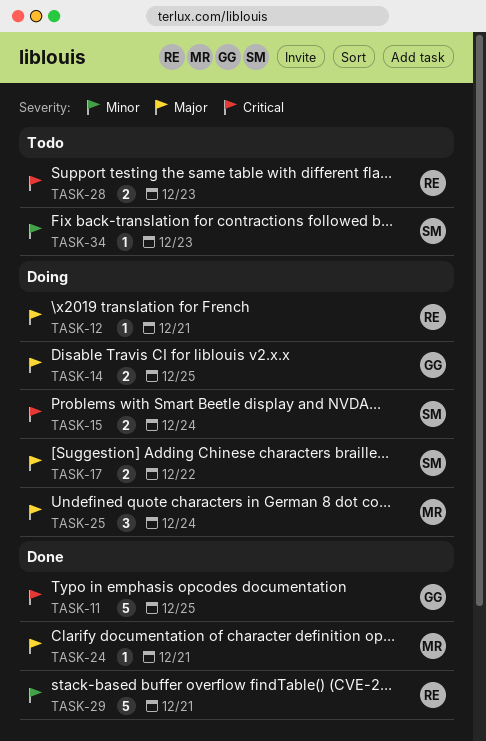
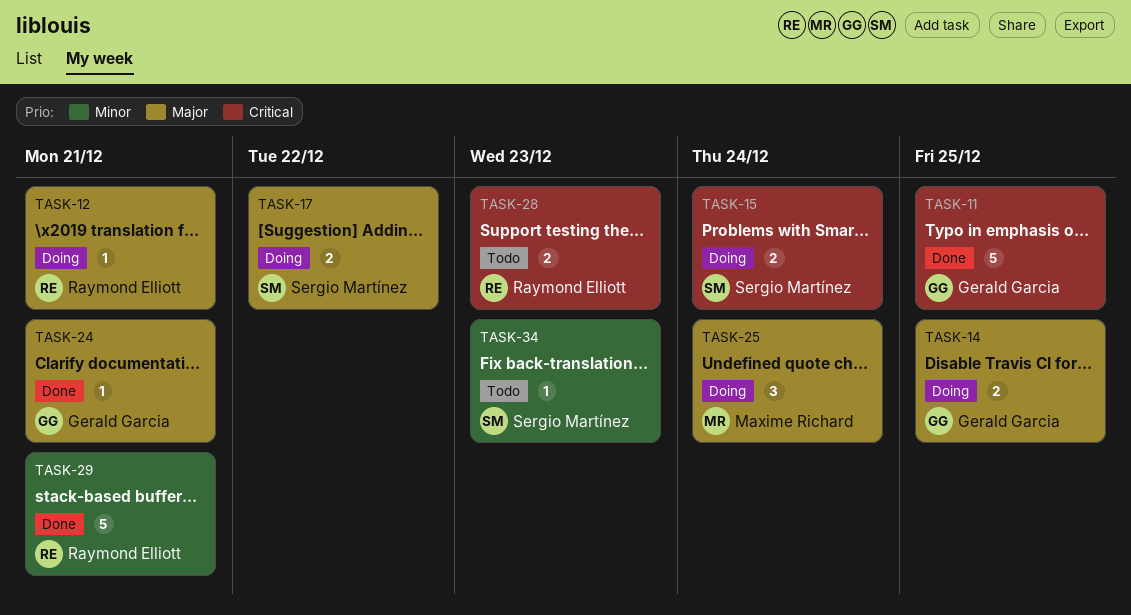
TASK-24, owner: Maxime Richard -> Gerald Garcia

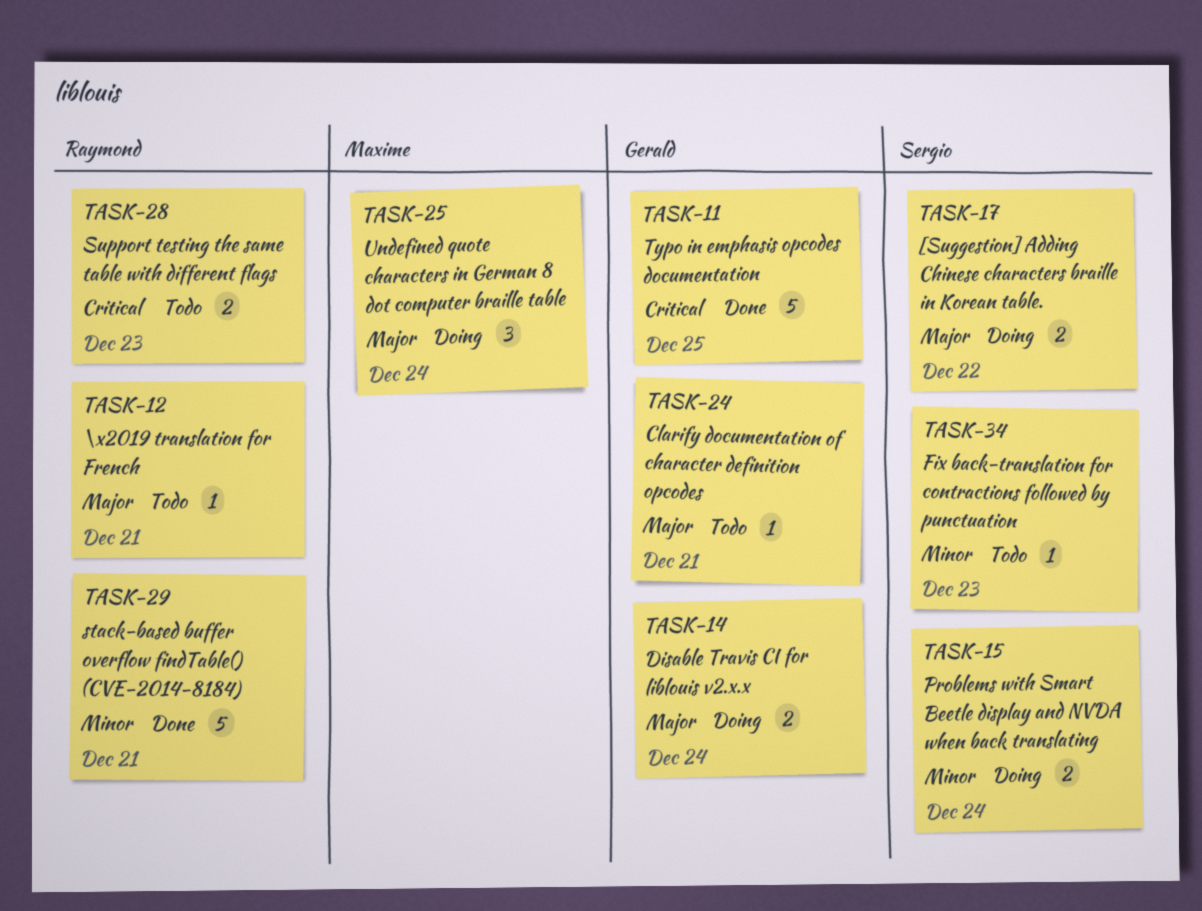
TASK-12, status: Doing -> Todo
TASK-14, due: Dec 25 -> Dec 24
TASK-15, priority: Critical -> Minor
TASK-24, status: Done -> Todo

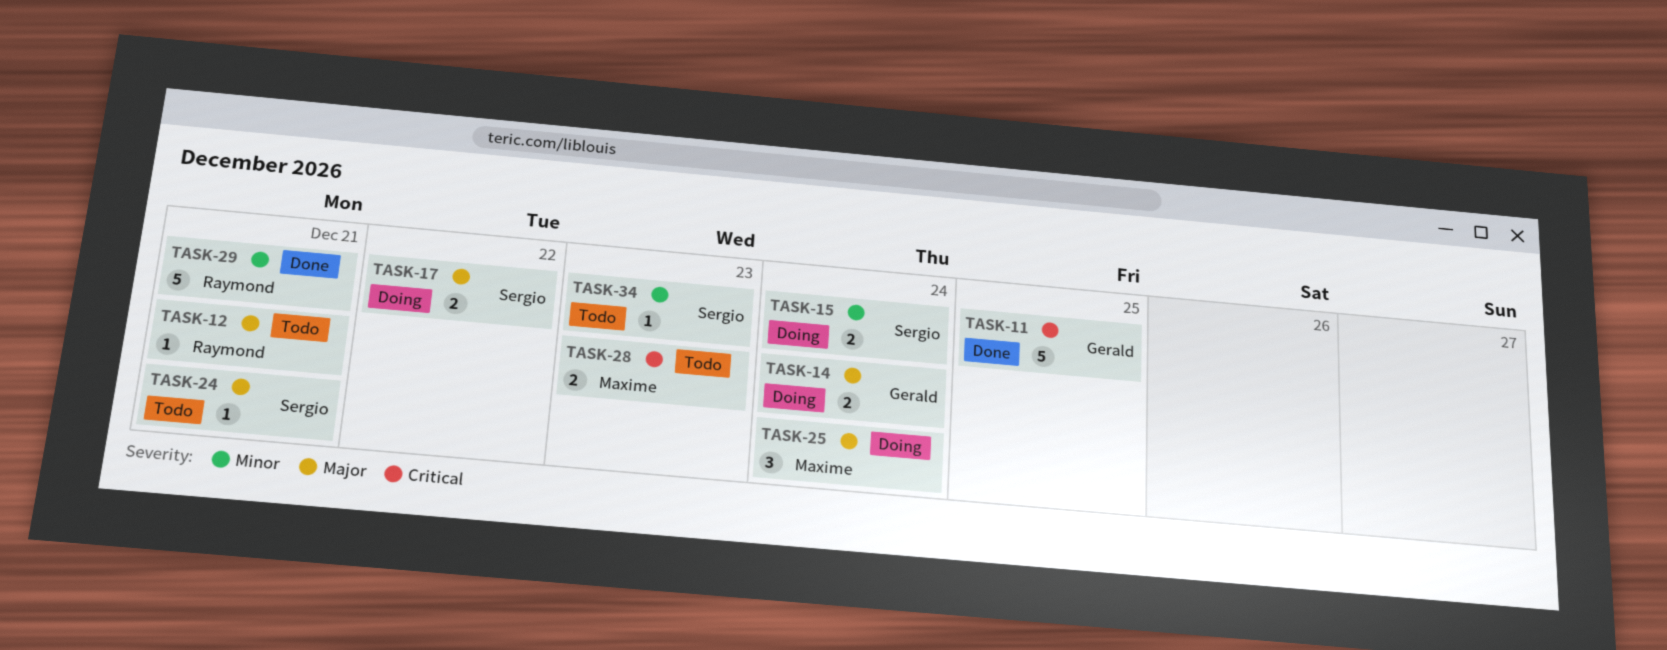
TASK-24, owner: Gerald -> Sergio
TASK-28, owner: Raymond -> Maxime

